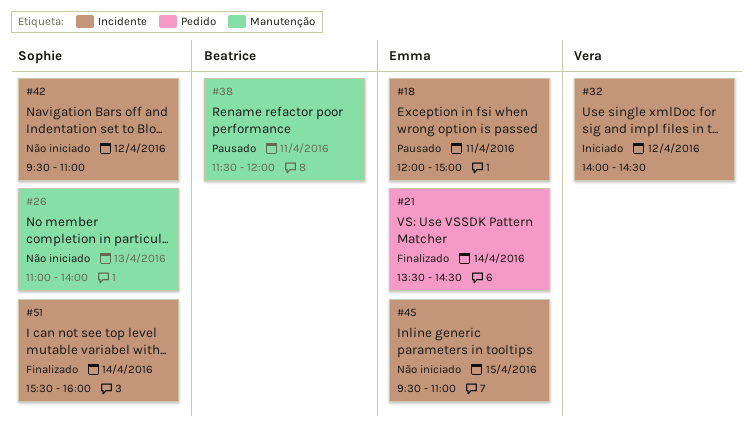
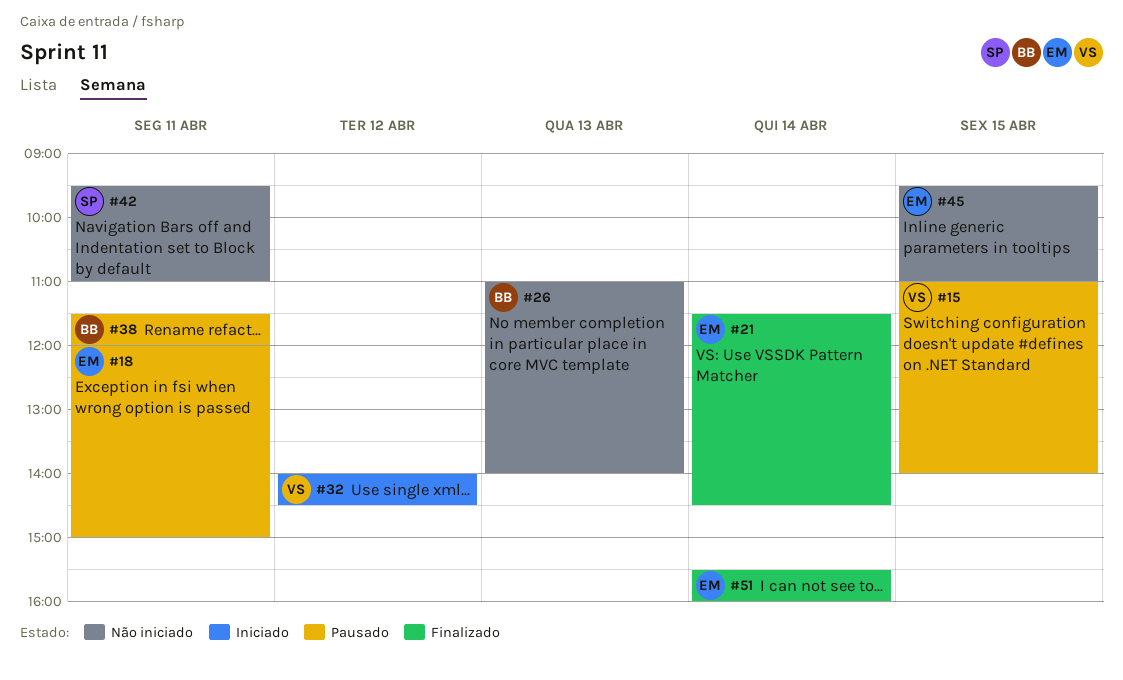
#15: none -> present
#21, begins: 13:30 -> 11:30
#26, owner: Sophie -> Beatrice
#42, day: Apr 12 -> Apr 11
#51, owner: Sophie -> Emma

